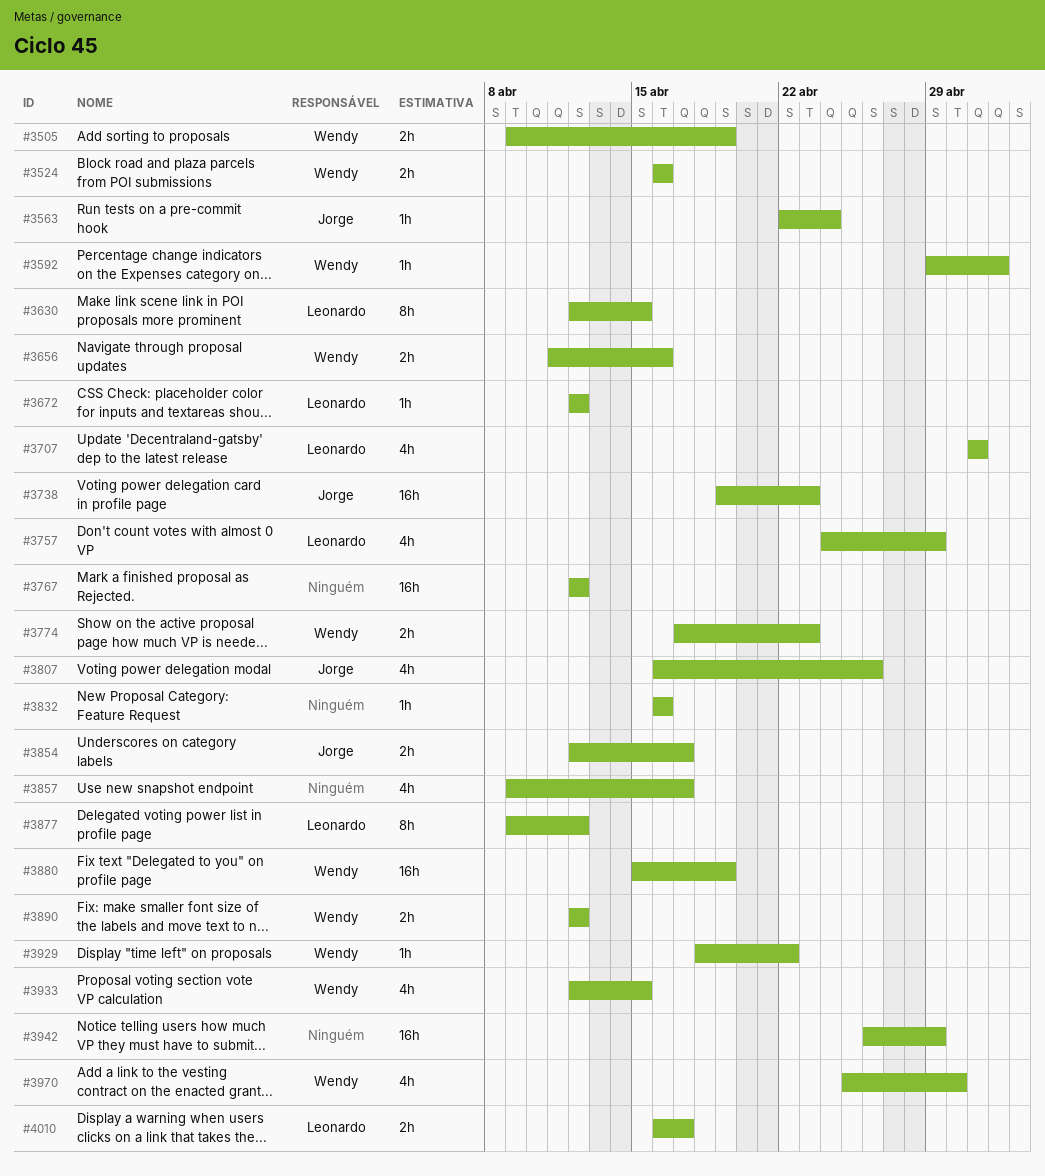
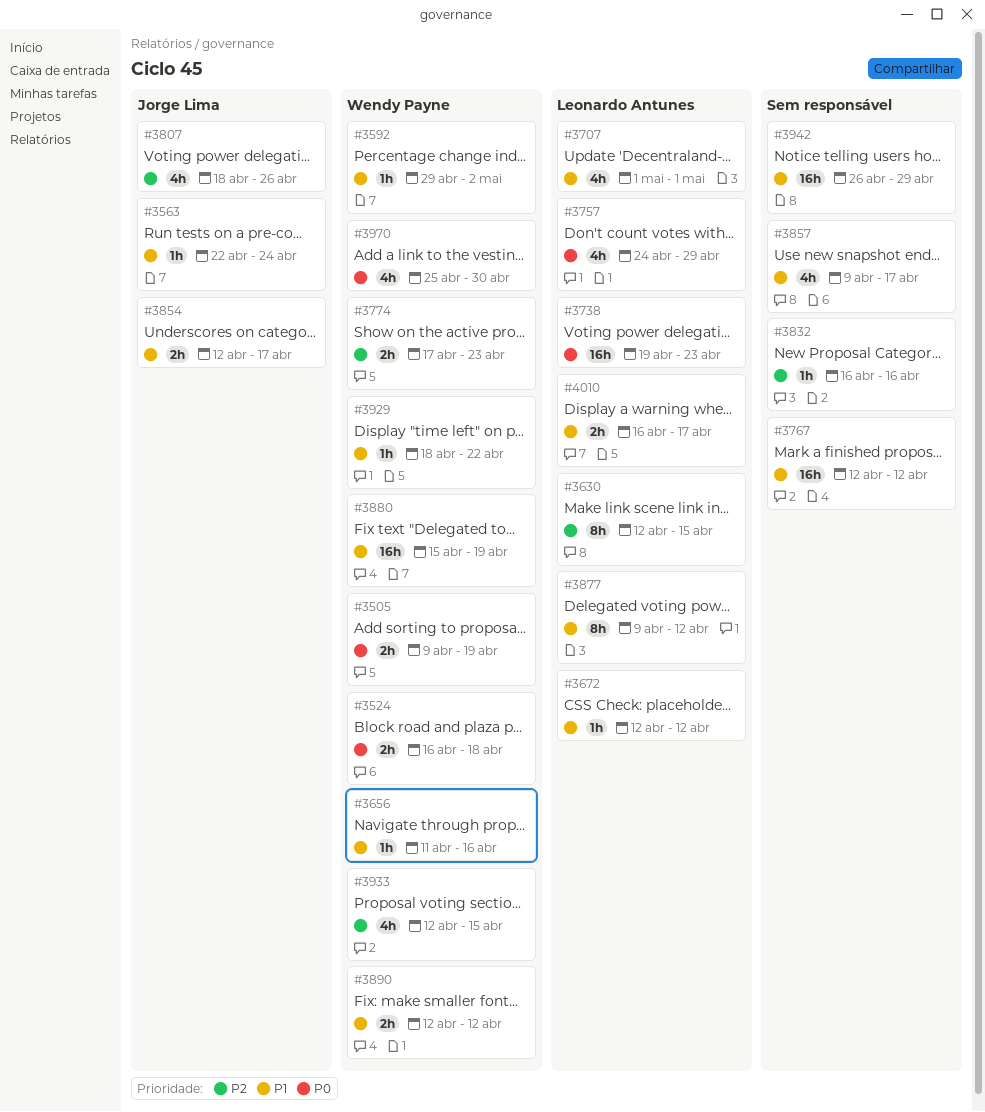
#3524, due: Apr 16 -> Apr 18
#3656, estimate: 2h -> 1h
#3738, owner: Jorge Lima -> Leonardo Antunes
#3807, start: Apr 16 -> Apr 18

